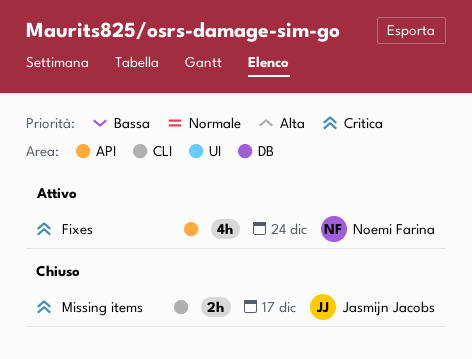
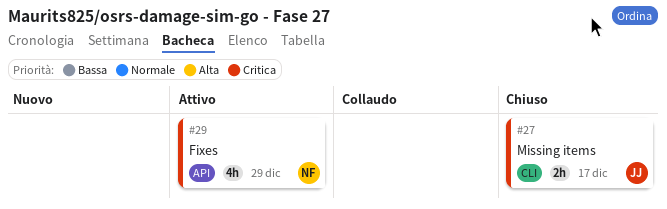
Fixes, due: Dec 24 -> Dec 29

